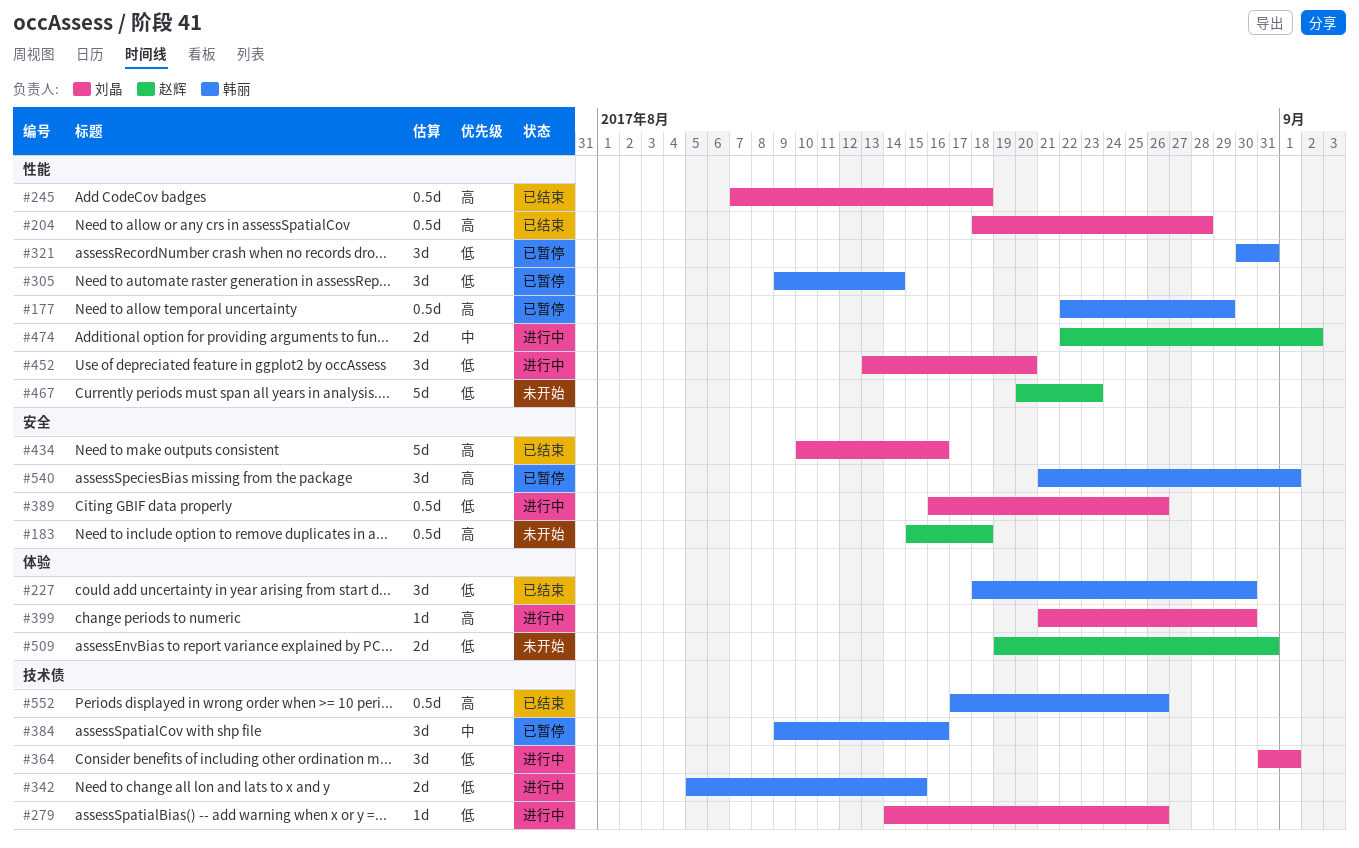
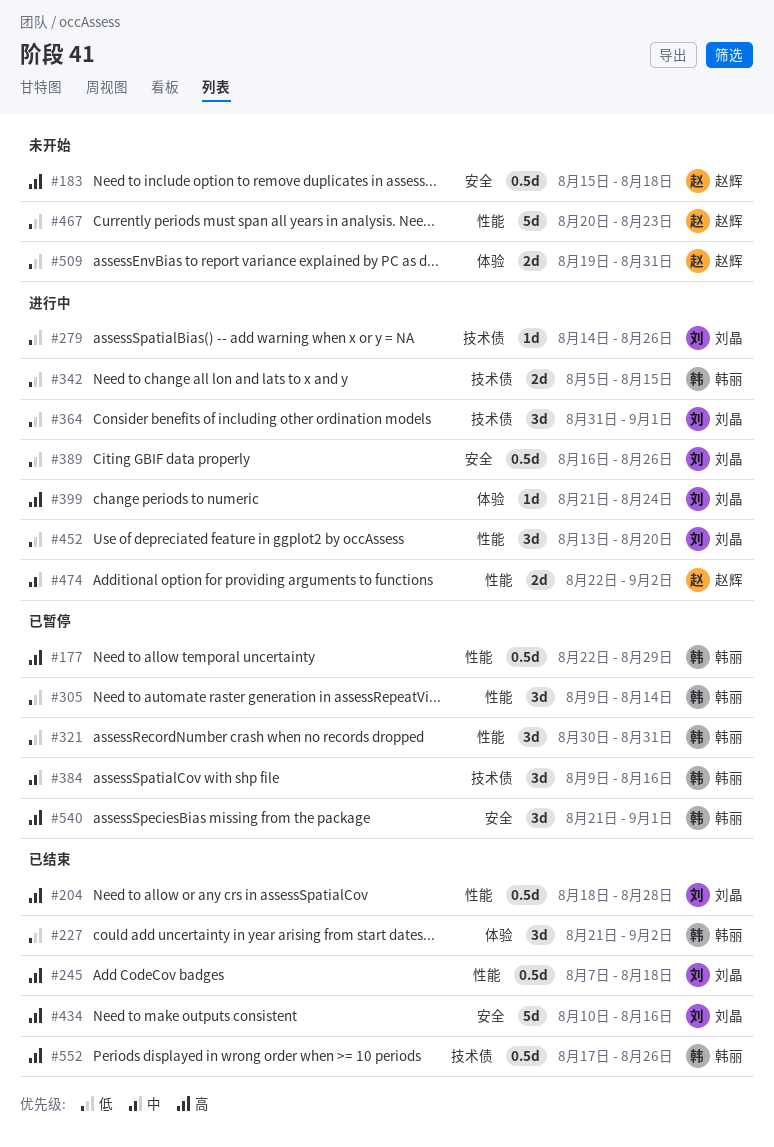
#227, start: Aug 18 -> Aug 21
#227, due: Aug 30 -> Sep 2
#399, due: Aug 30 -> Aug 24

